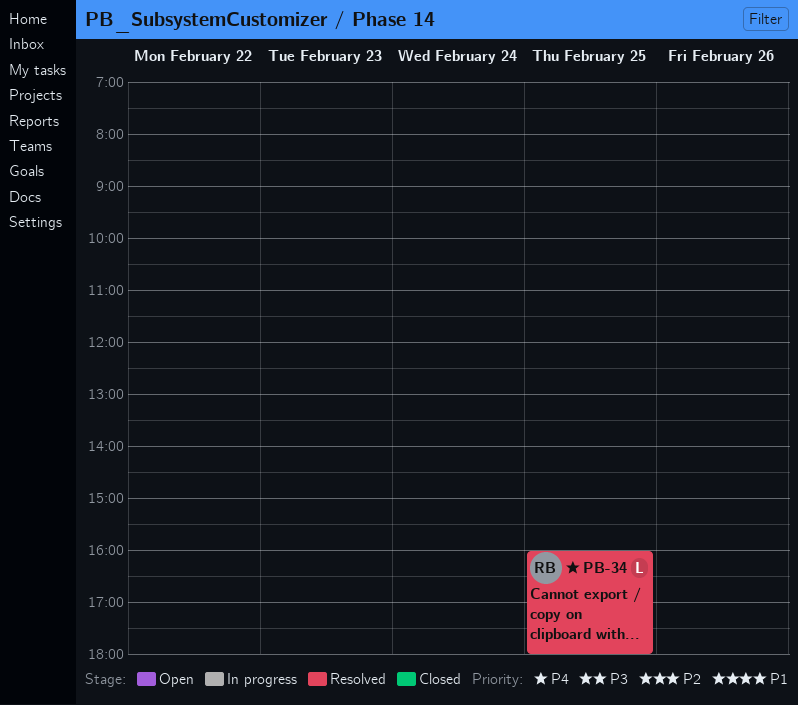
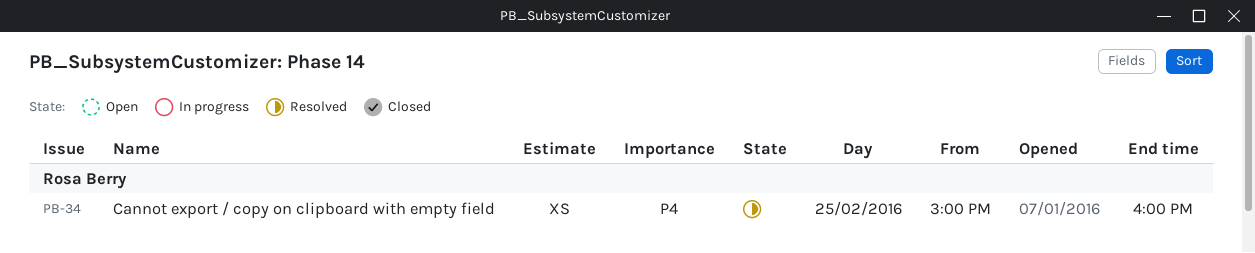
PB-34, estimate: L -> XS
PB-34, begins: 16:00 -> 15:00
PB-34, ends: 18:00 -> 16:00

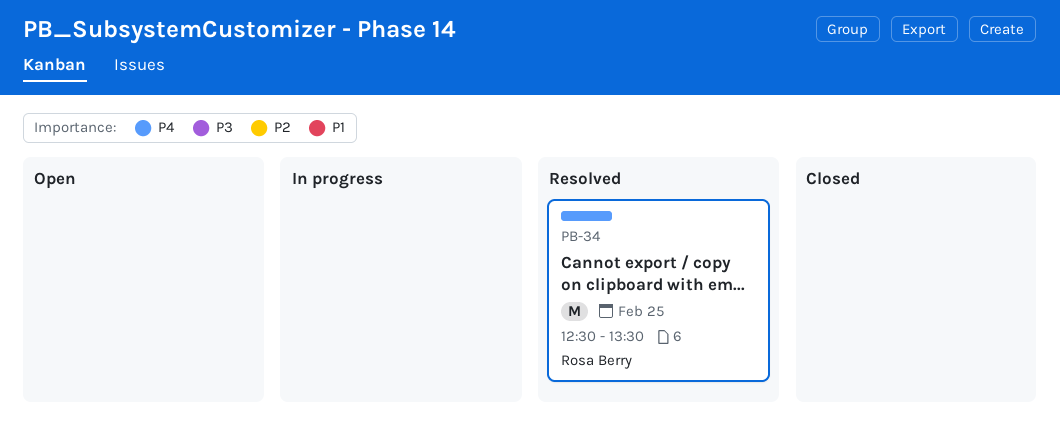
PB-34, estimate: XS -> M
PB-34, begins: 15:00 -> 12:30
PB-34, ends: 16:00 -> 13:30

